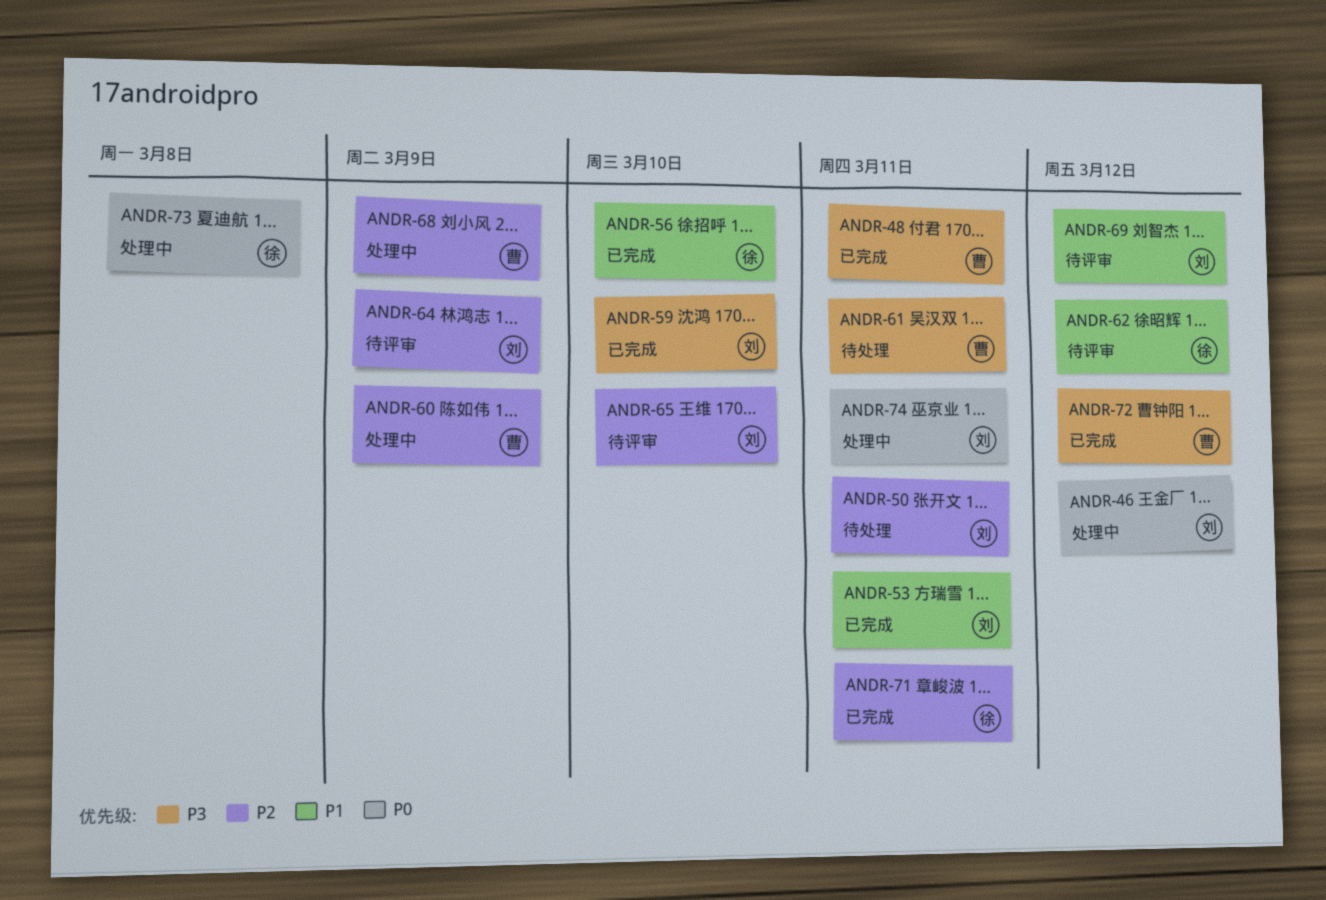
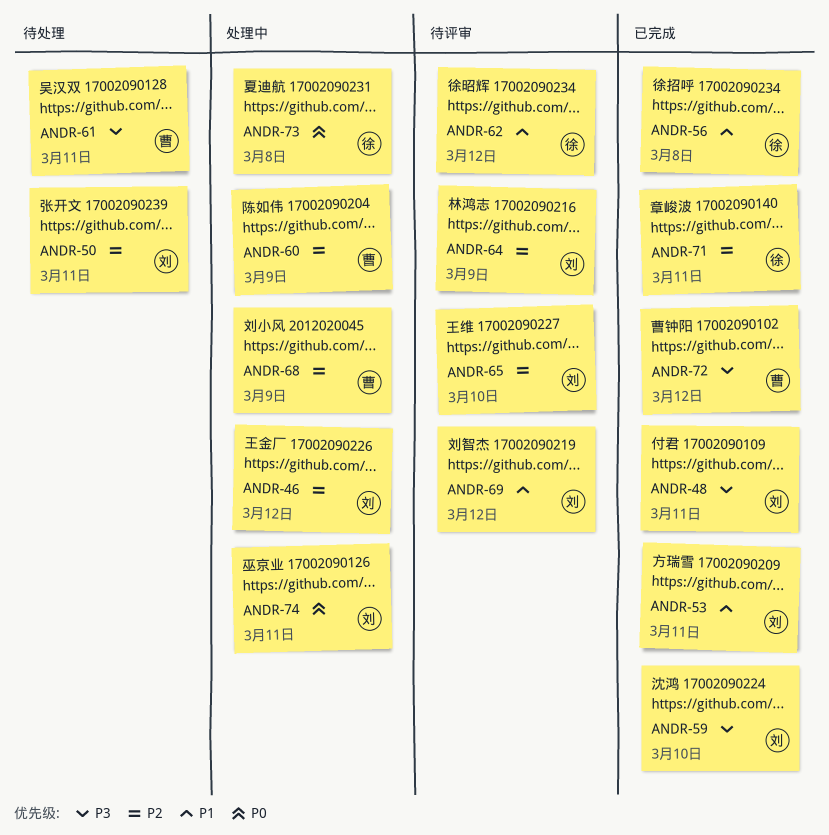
ANDR-46, priority: P0 -> P2
ANDR-48, owner: 曹 -> 刘
ANDR-56, due: Mar 10 -> Mar 8

